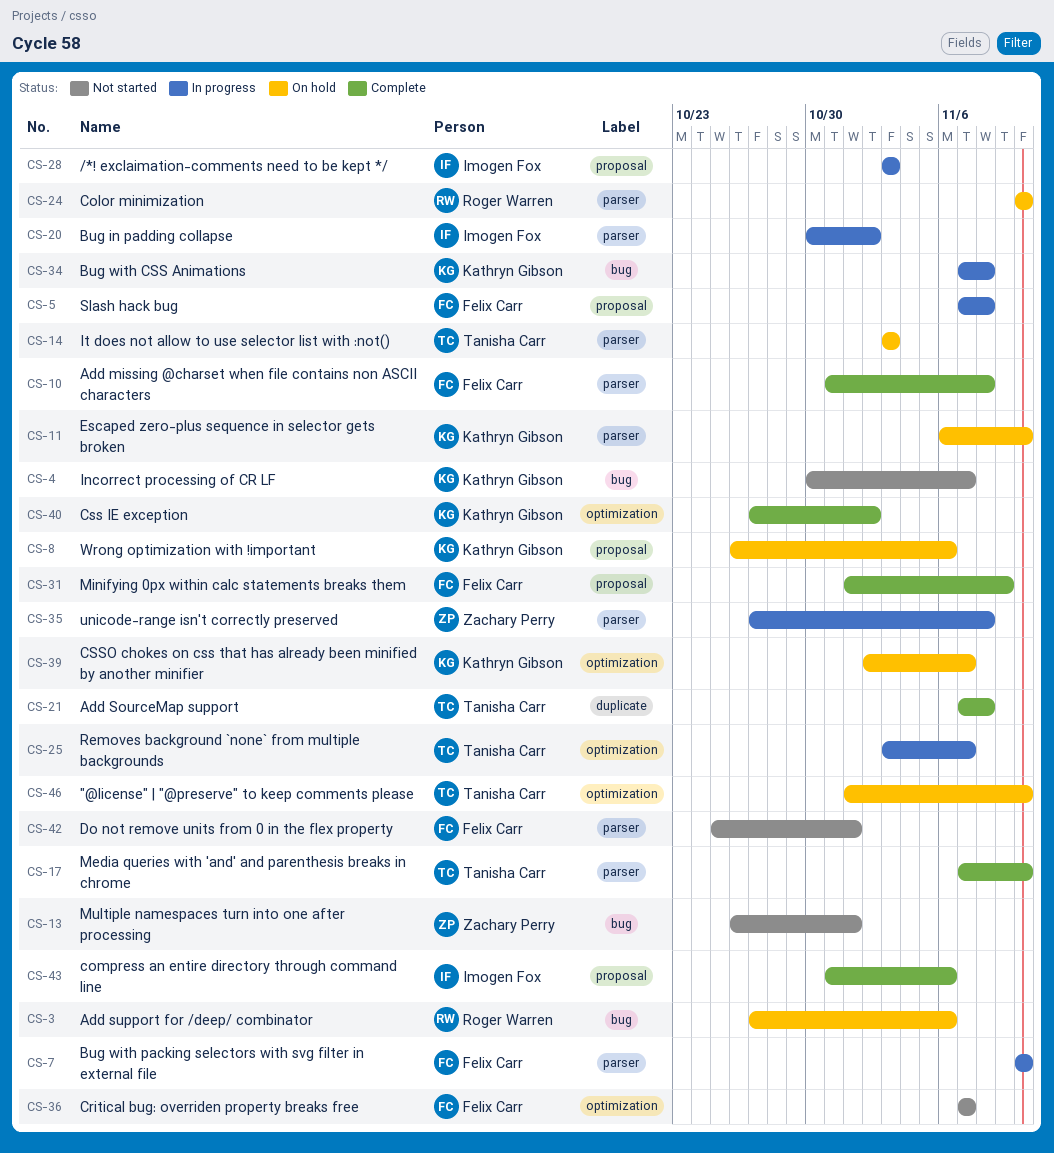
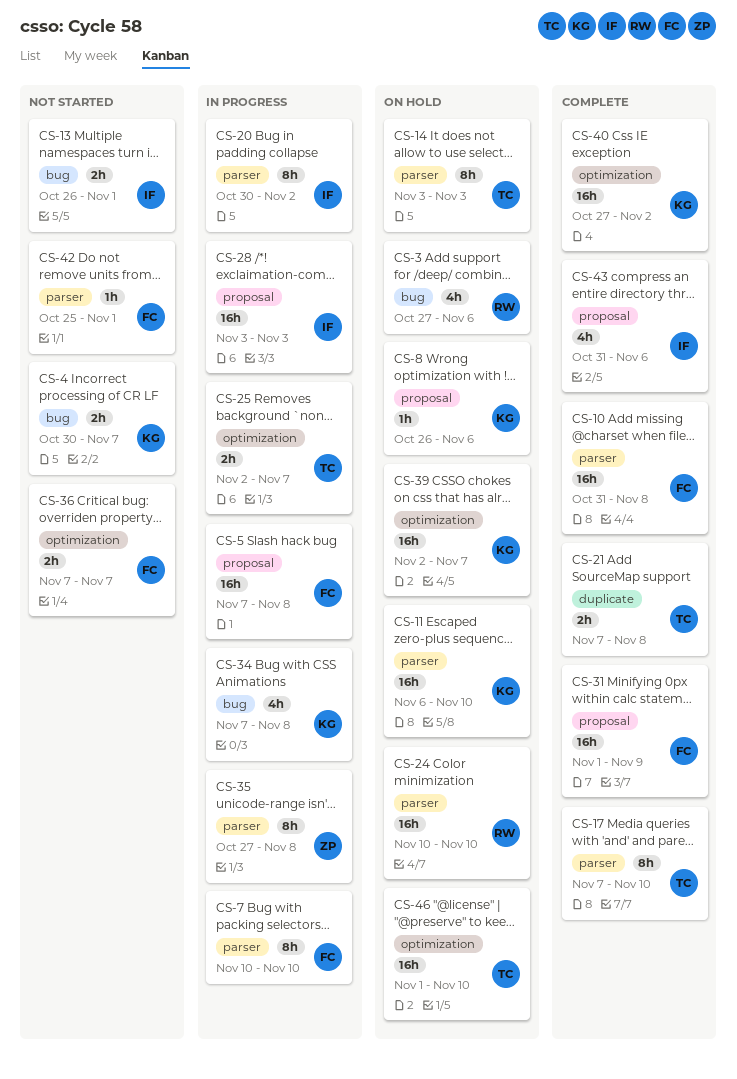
CS-13, owner: Zachary Perry -> Imogen Fox
CS-25, start: Nov 3 -> Nov 2

